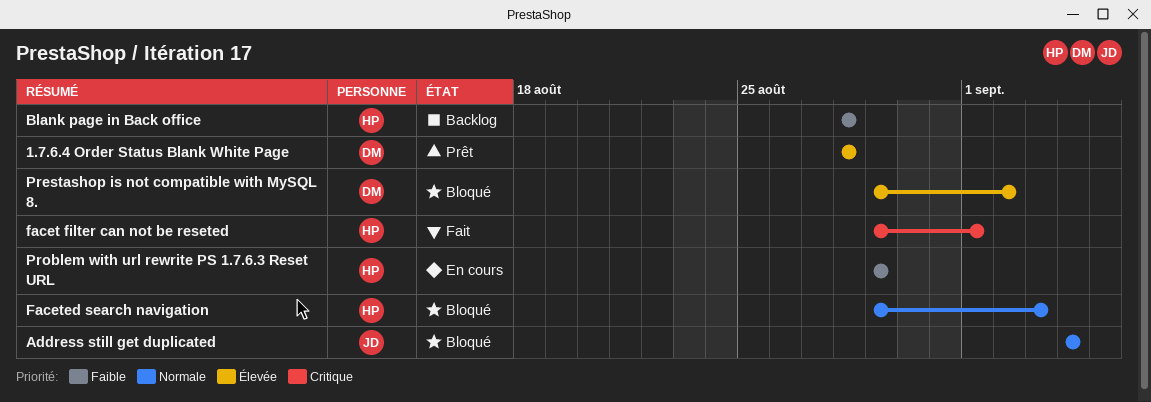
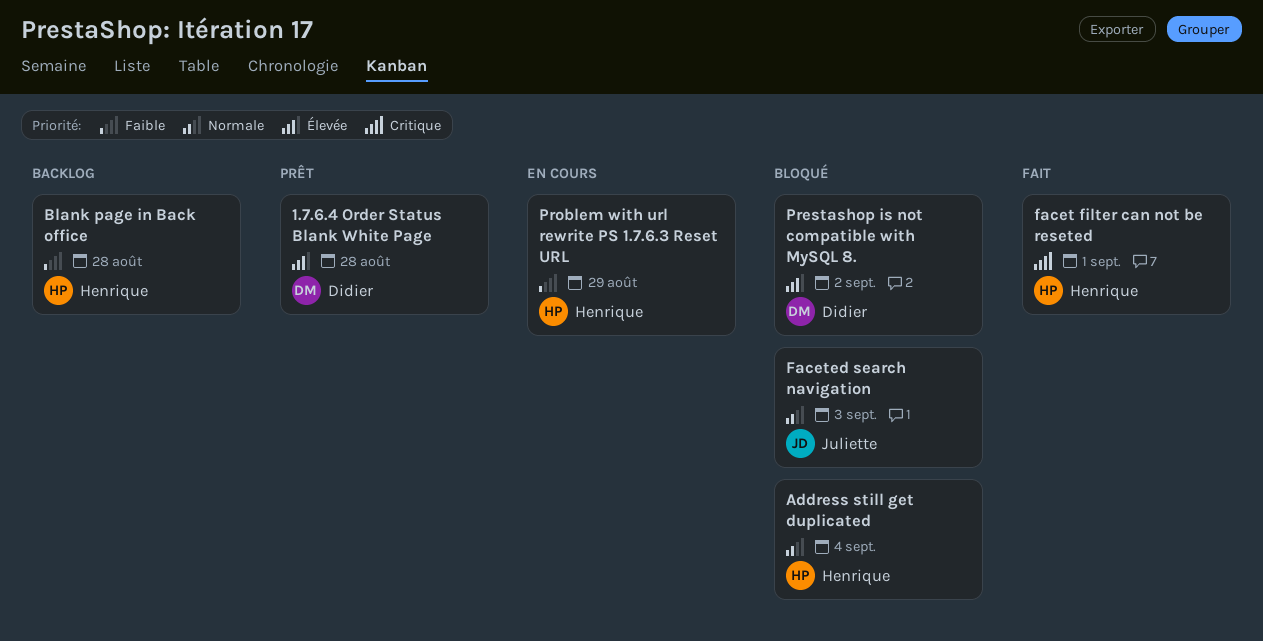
Address still get duplicated, owner: Juliette -> Henrique
Faceted search navigation, owner: Henrique -> Juliette

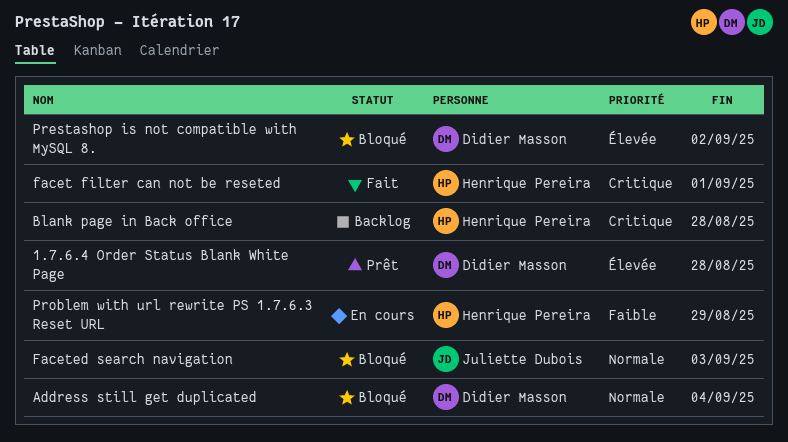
Address still get duplicated, owner: Henrique Pereira -> Didier Masson
Blank page in Back office, priority: Faible -> Critique

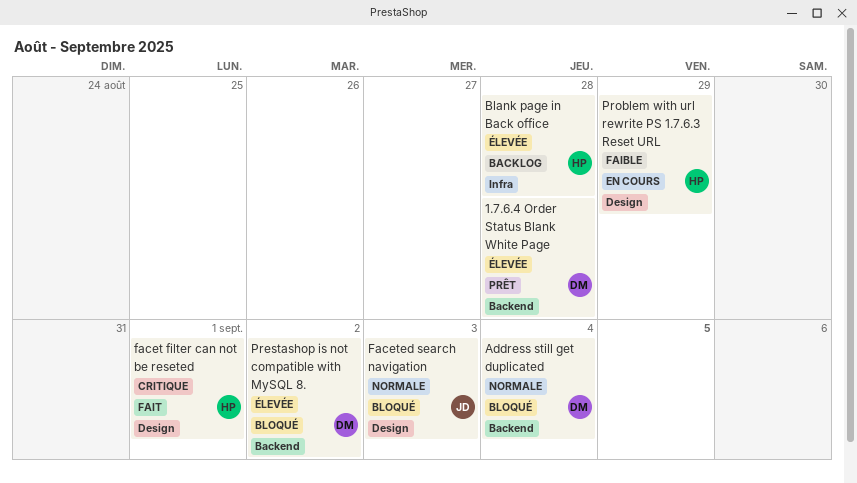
Blank page in Back office, priority: Critique -> Élevée

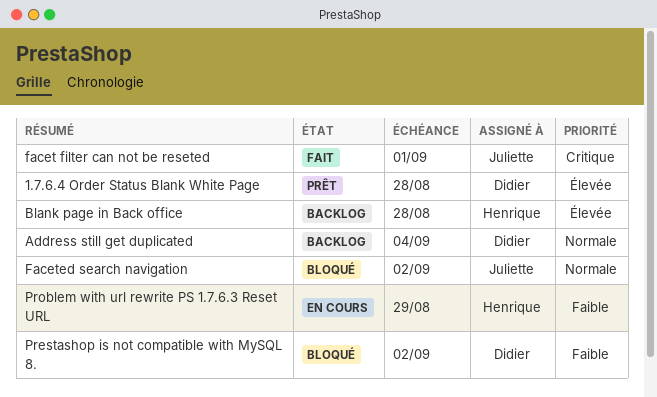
Address still get duplicated, status: Bloqué -> Backlog
facet filter can not be reseted, owner: Henrique -> Juliette
Faceted search navigation, due: Sep 3 -> Sep 2
Prestashop is not compatible with MySQL 8., priority: Élevée -> Faible

